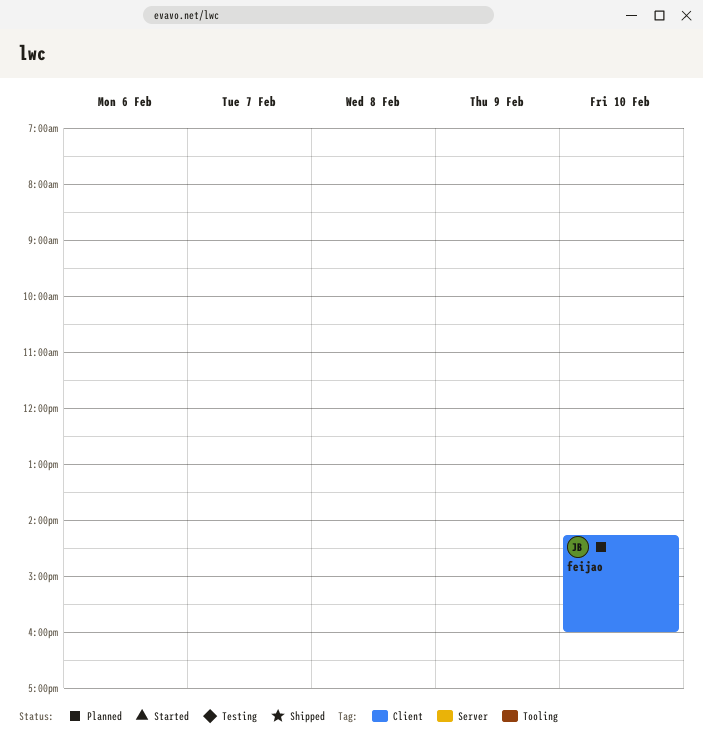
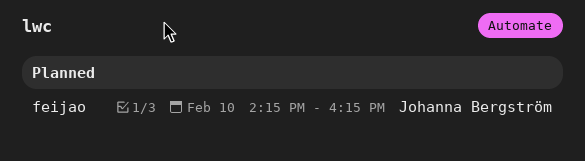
feijao, ends: 16:00 -> 16:15

